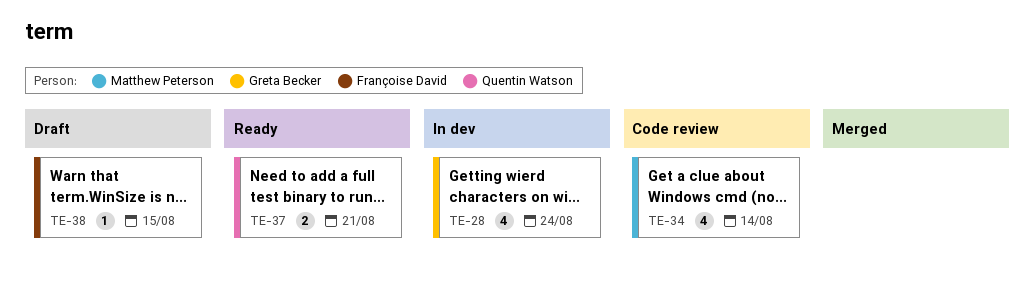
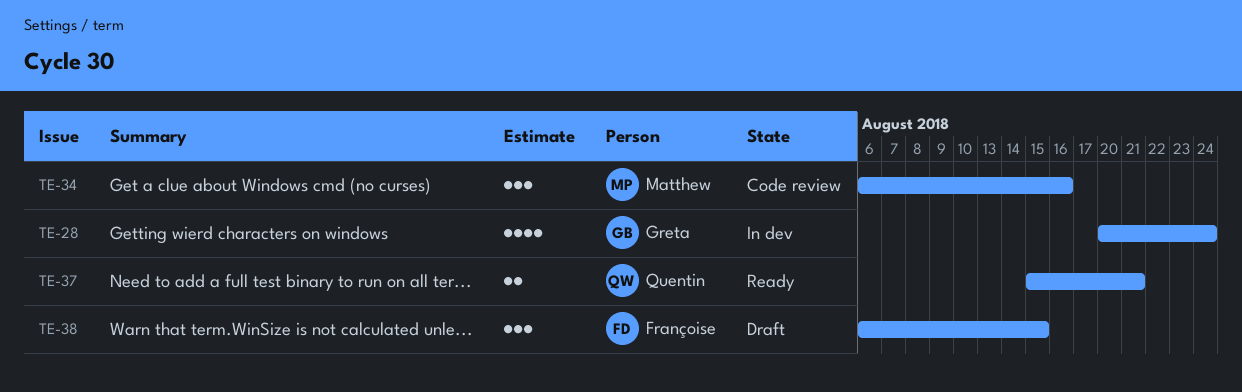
TE-34, estimate: 4 -> 3
TE-34, due: Aug 14 -> Aug 16
TE-38, estimate: 1 -> 3

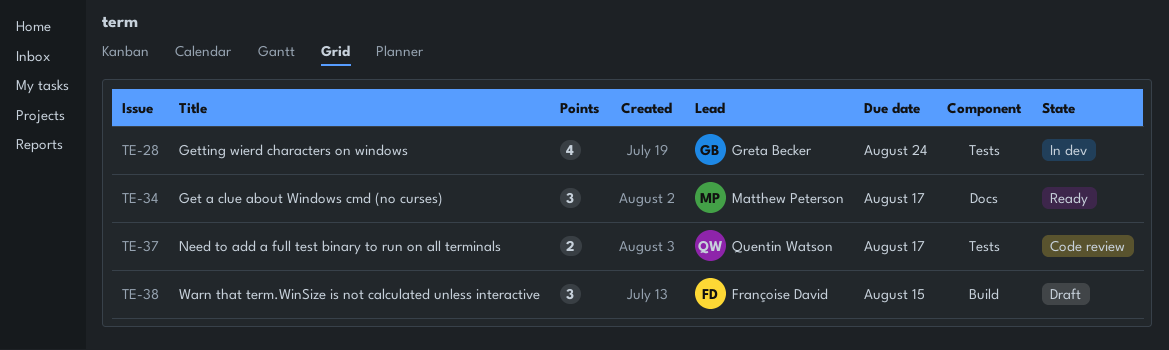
TE-34, status: Code review -> Ready
TE-34, due: Aug 16 -> Aug 17
TE-37, status: Ready -> Code review
TE-37, due: Aug 21 -> Aug 17

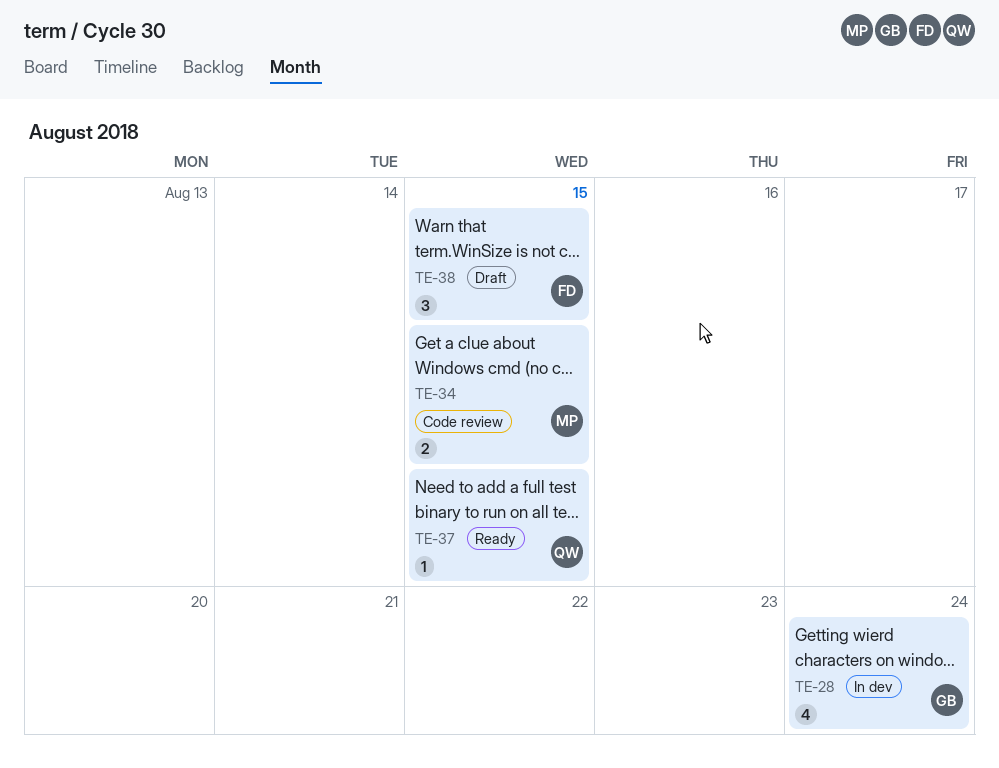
TE-34, status: Ready -> Code review
TE-34, estimate: 3 -> 2
TE-34, due: Aug 17 -> Aug 15
TE-37, status: Code review -> Ready
TE-37, estimate: 2 -> 1
TE-37, due: Aug 17 -> Aug 15

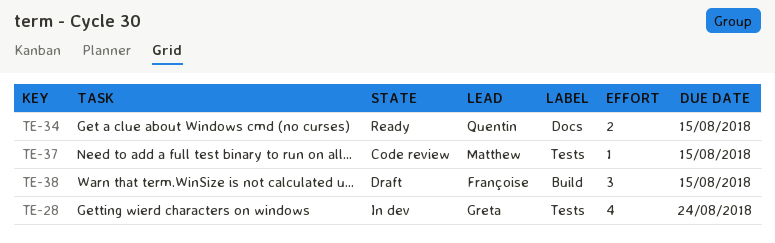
TE-34, status: Code review -> Ready
TE-34, owner: Matthew -> Quentin
TE-37, status: Ready -> Code review
TE-37, owner: Quentin -> Matthew

